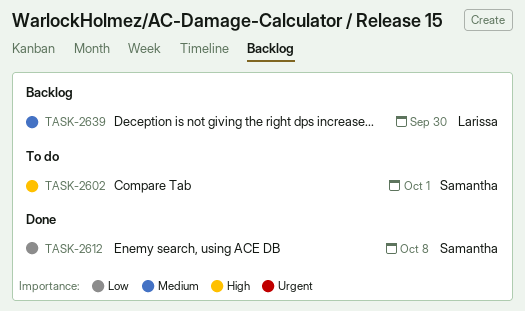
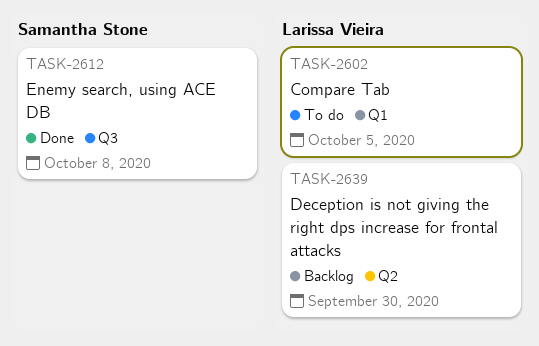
TASK-2602, owner: Samantha Stone -> Larissa Vieira
TASK-2602, due: Oct 1 -> Oct 5

